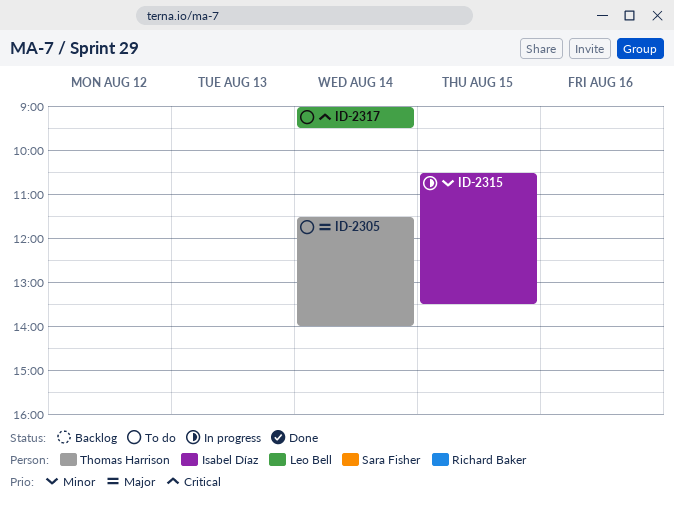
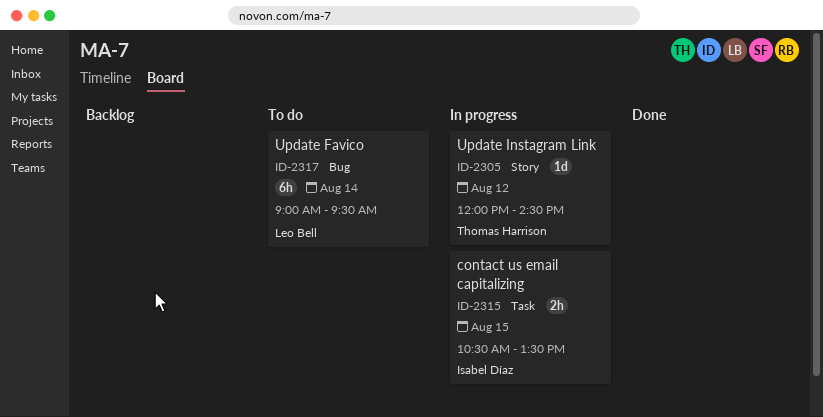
ID-2305, status: To do -> In progress
ID-2305, day: Aug 14 -> Aug 12
ID-2305, begins: 11:30 -> 12:00
ID-2305, ends: 14:00 -> 14:30

